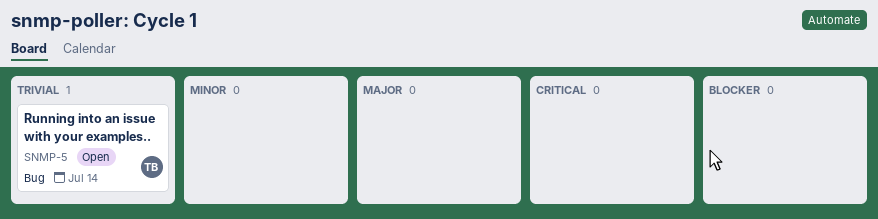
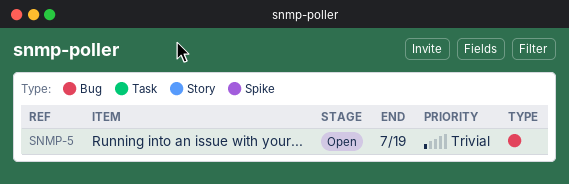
SNMP-5, due: Jul 14 -> Jul 19

